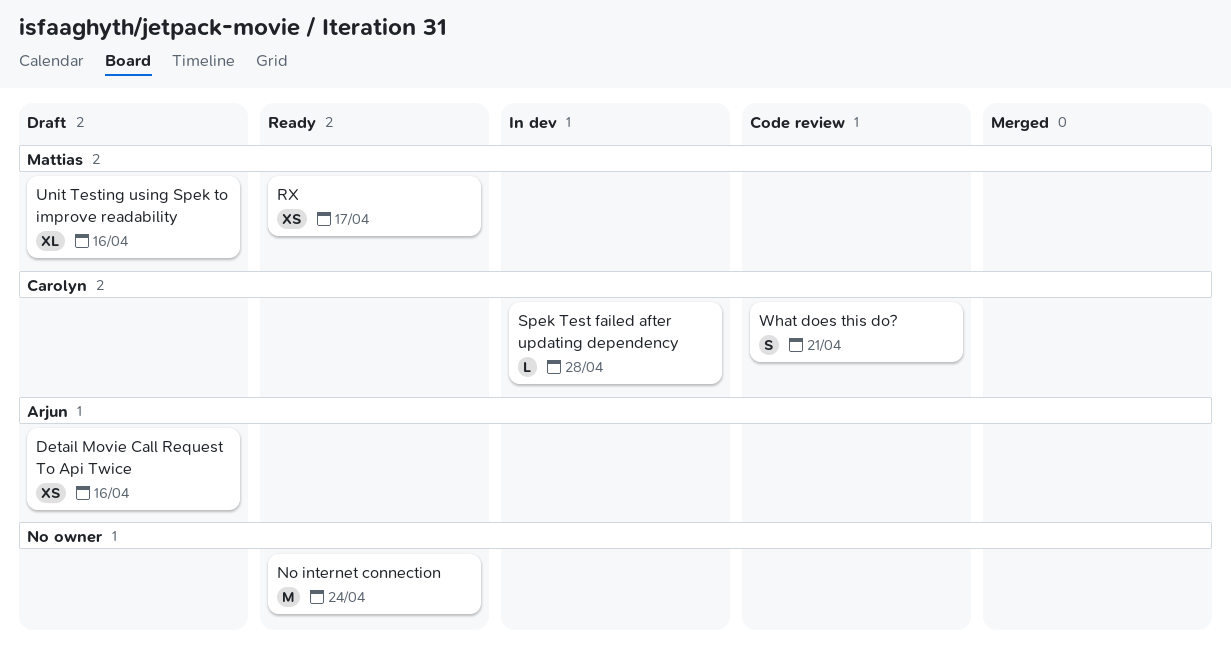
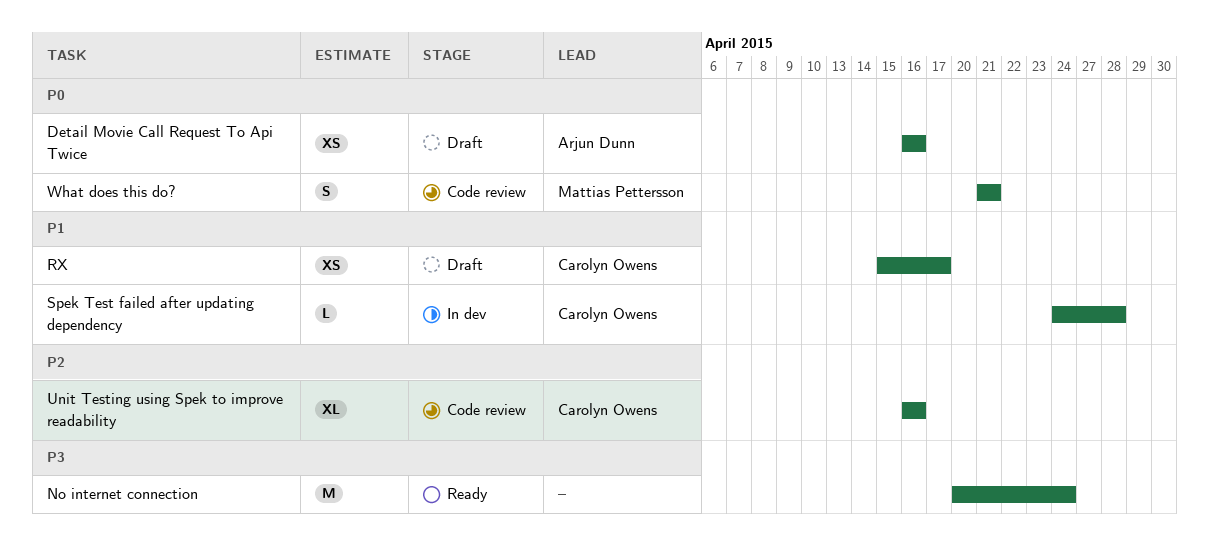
RX, status: Ready -> Draft
RX, owner: Mattias Pettersson -> Carolyn Owens
Unit Testing using Spek to improve readability, status: Draft -> Code review
Unit Testing using Spek to improve readability, owner: Mattias Pettersson -> Carolyn Owens
What does this do?, owner: Carolyn Owens -> Mattias Pettersson

